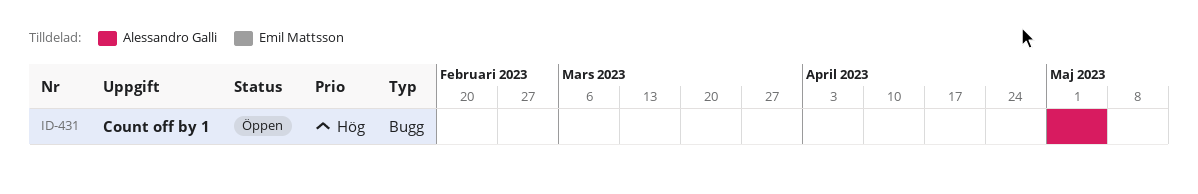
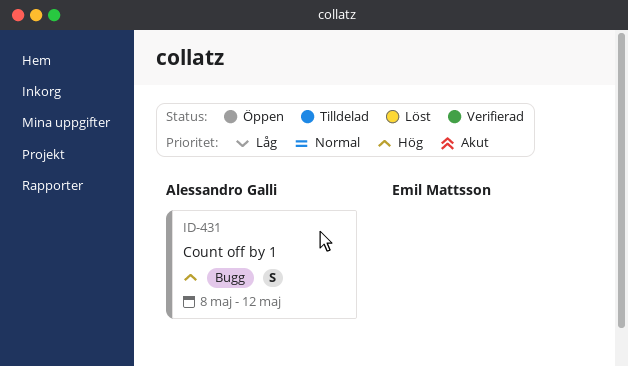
ID-431, start: May 1 -> May 8
ID-431, due: May 5 -> May 12

